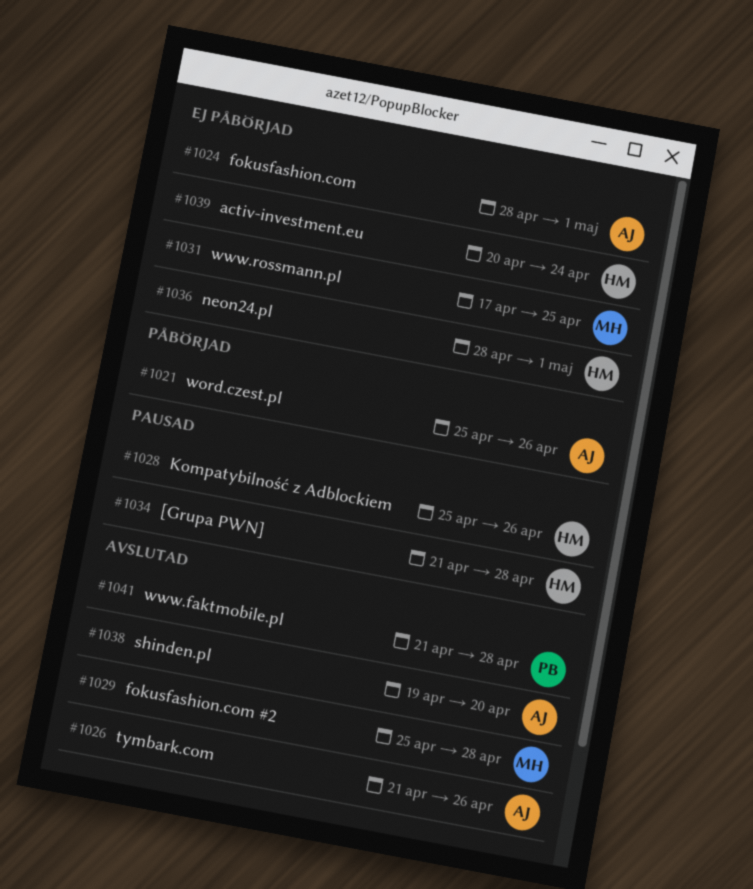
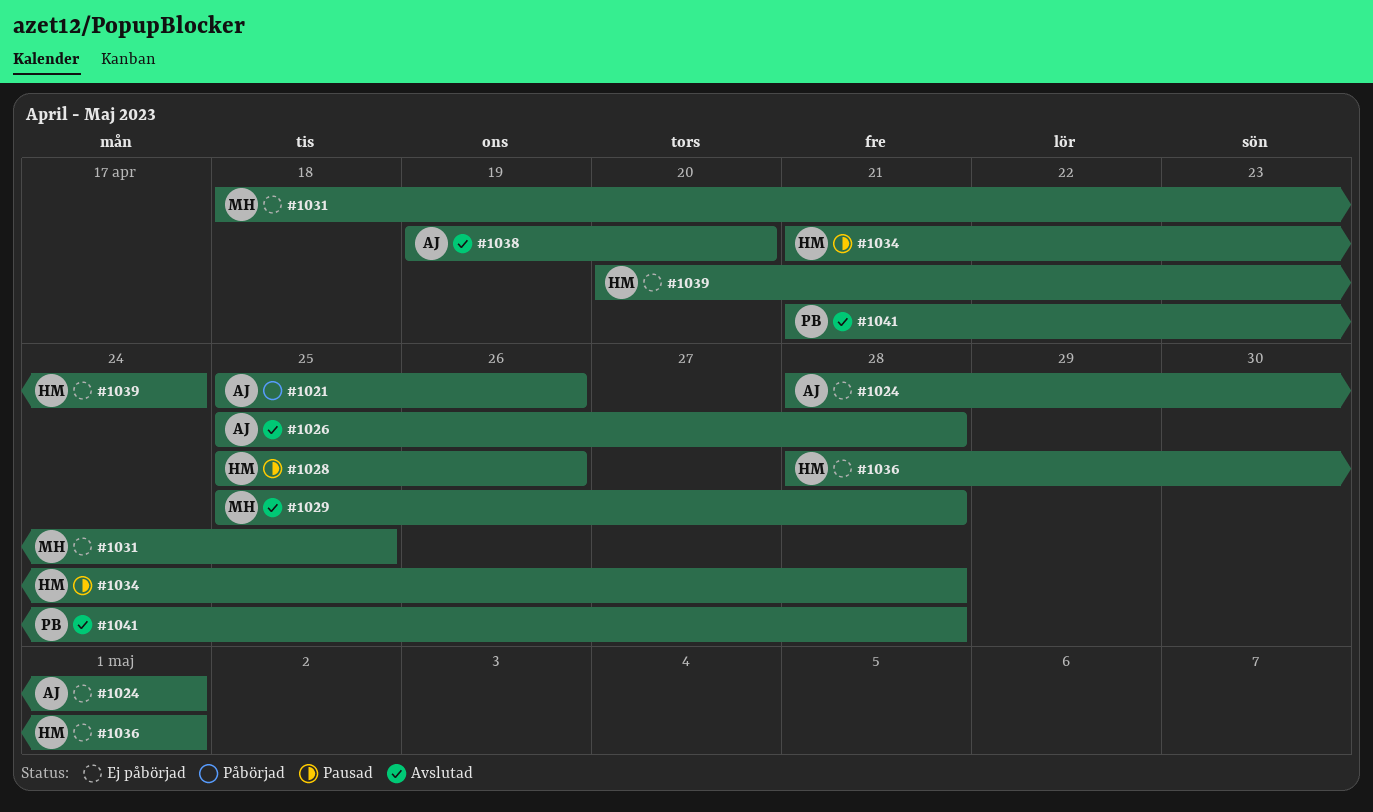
#1026, start: Apr 21 -> Apr 25
#1026, due: Apr 26 -> Apr 28
#1031, start: Apr 17 -> Apr 18

